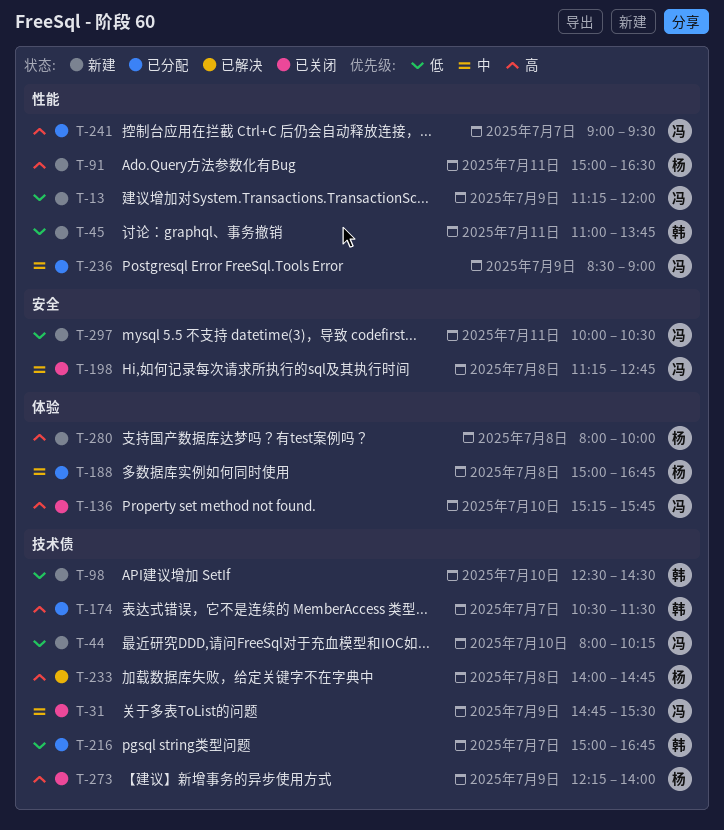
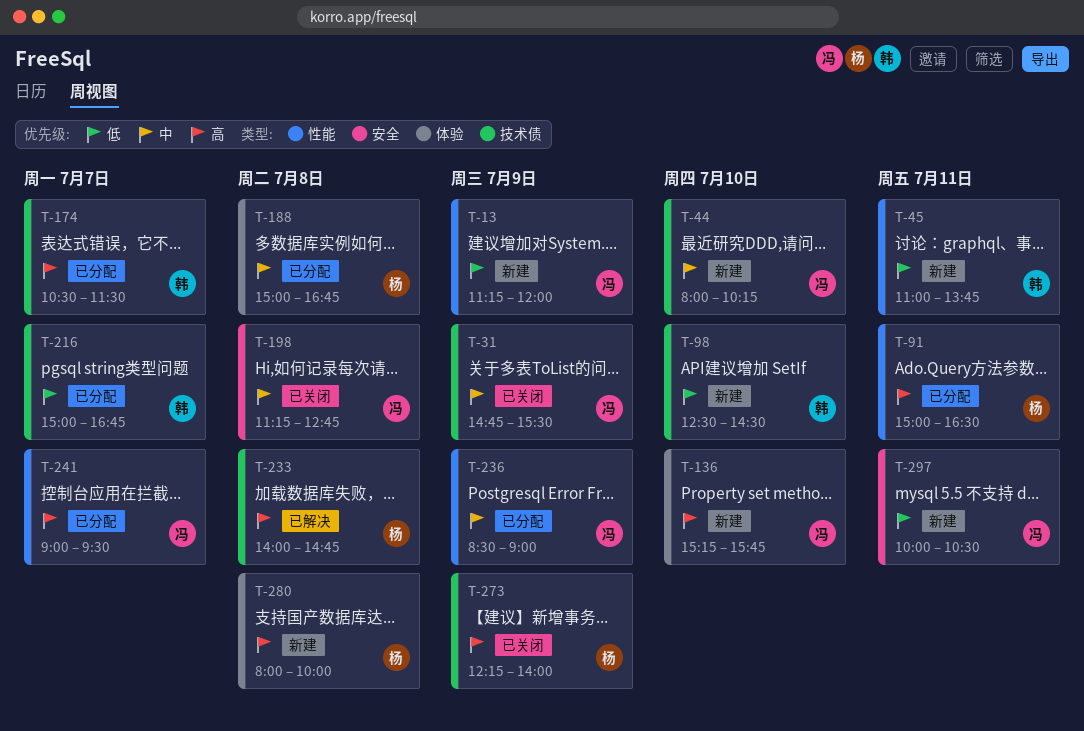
T-44, priority: 低 -> 中
T-91, status: 新建 -> 已分配
T-136, status: 已关闭 -> 新建

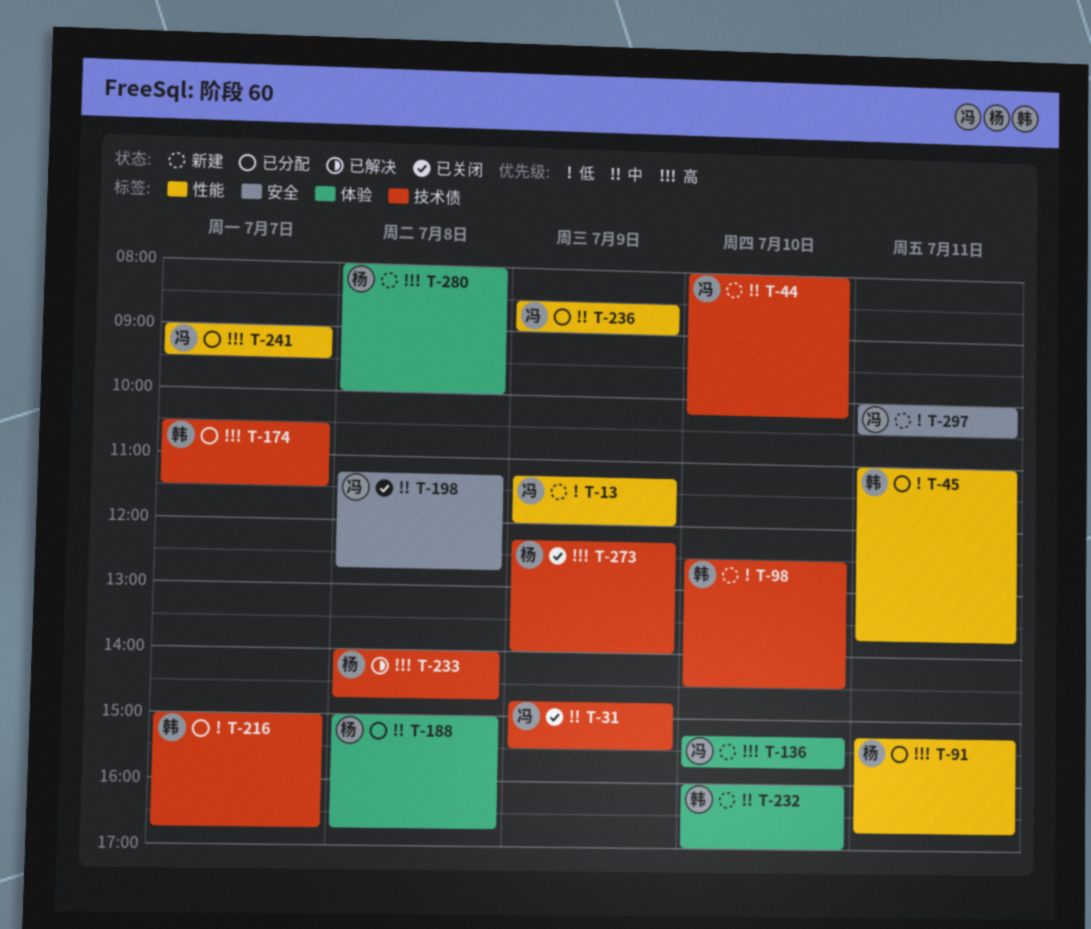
T-45, status: 新建 -> 已分配
T-91, begins: 15:00 -> 15:15
T-91, ends: 16:30 -> 16:45
T-232: none -> present

